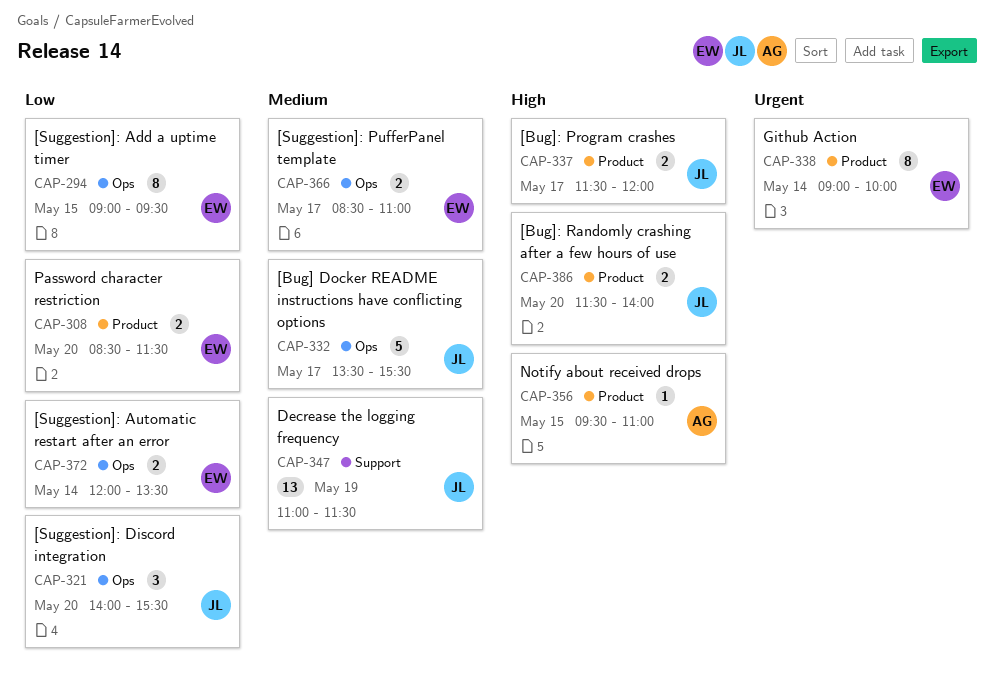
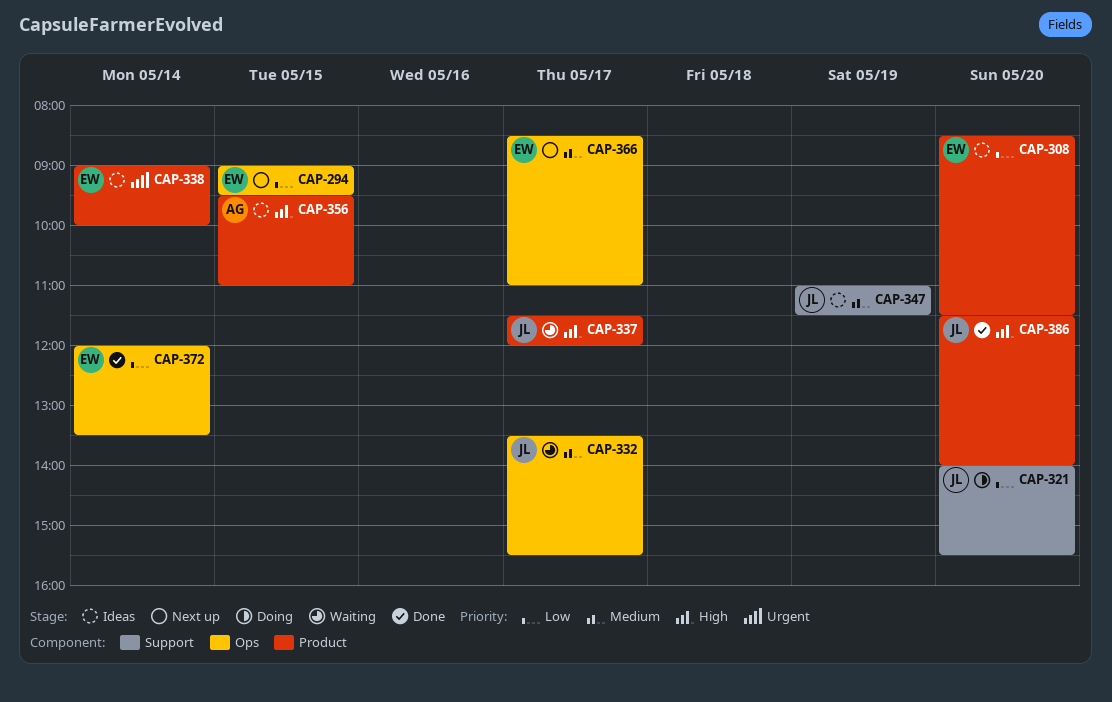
CAP-321, label: Ops -> Support

